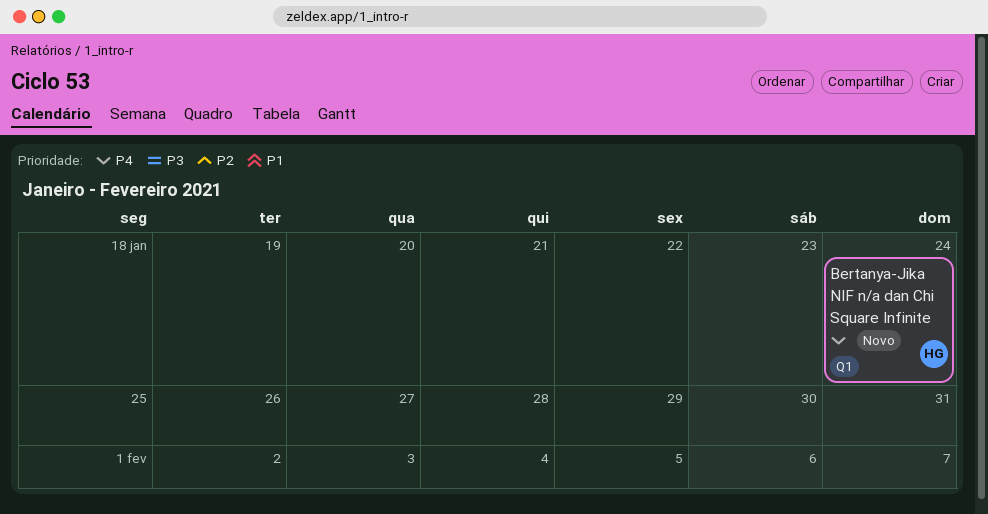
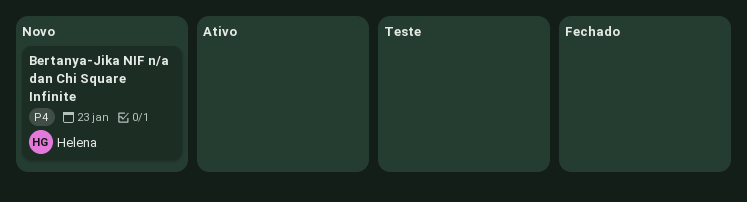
Bertanya-Jika NIF n/a dan Chi Square Infinite, due: Jan 24 -> Jan 23

